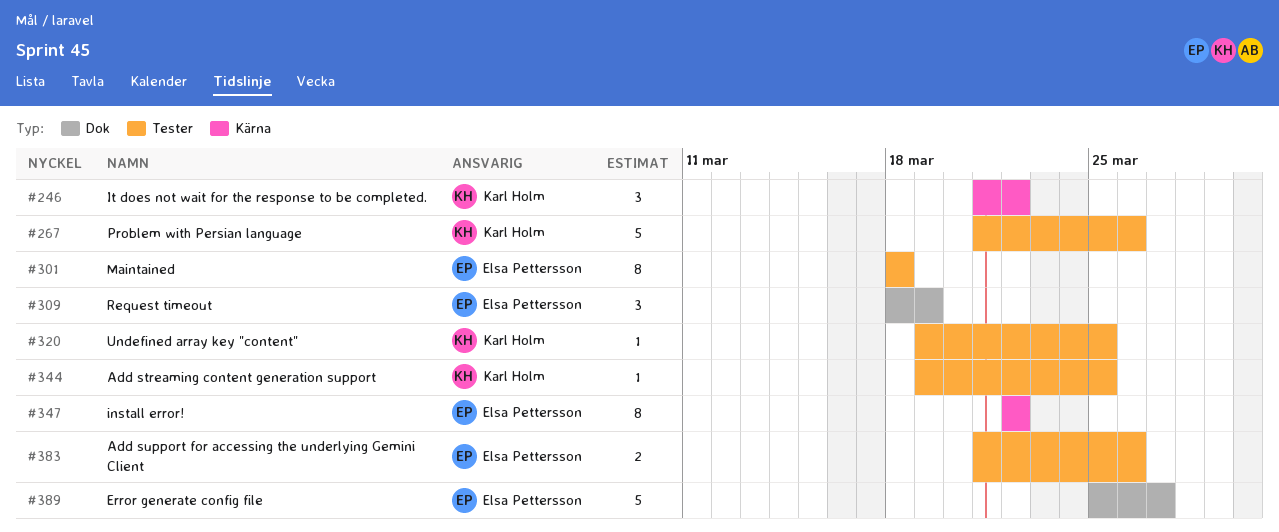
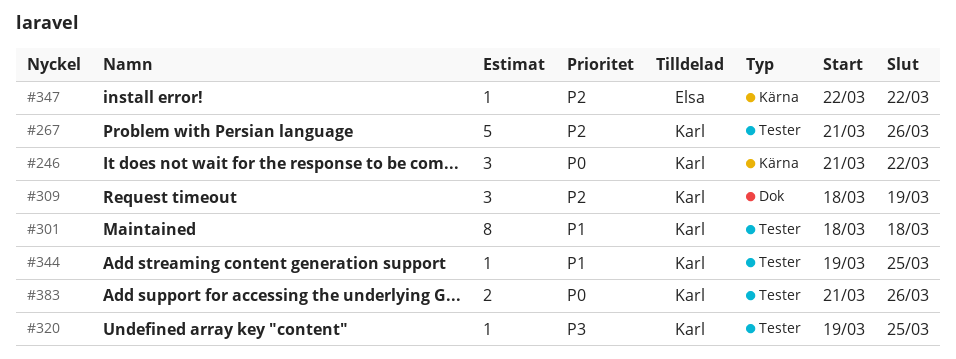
#301, owner: Elsa Pettersson -> Karl Holm
#309, owner: Elsa Pettersson -> Karl Holm
#347, estimate: 8 -> 1
#383, owner: Elsa Pettersson -> Karl Holm
#389: present -> none

